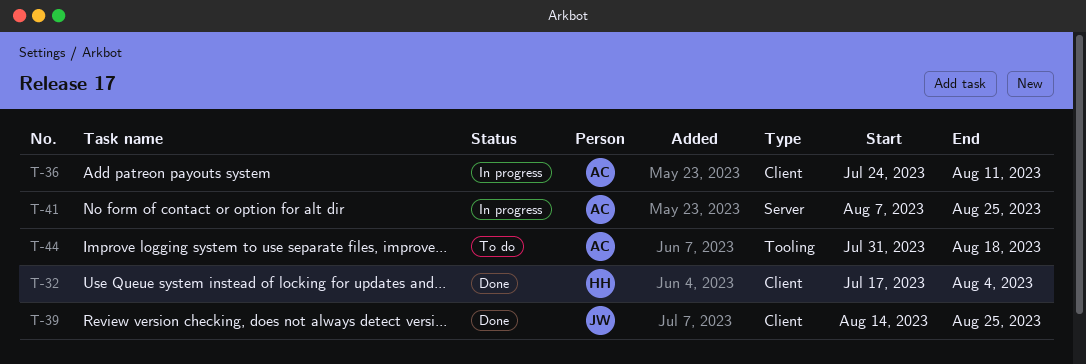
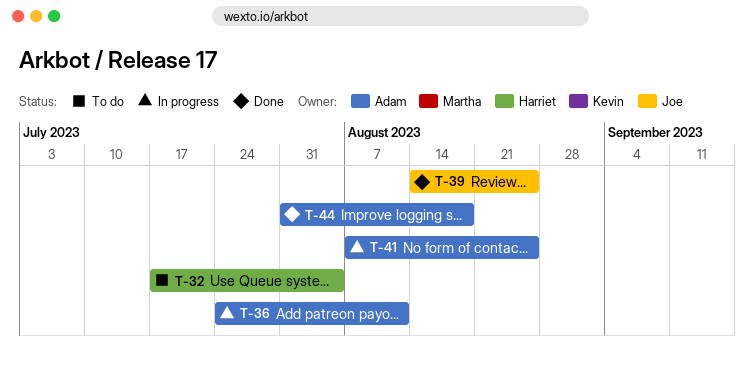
T-32, status: Done -> To do
T-44, status: To do -> Done

